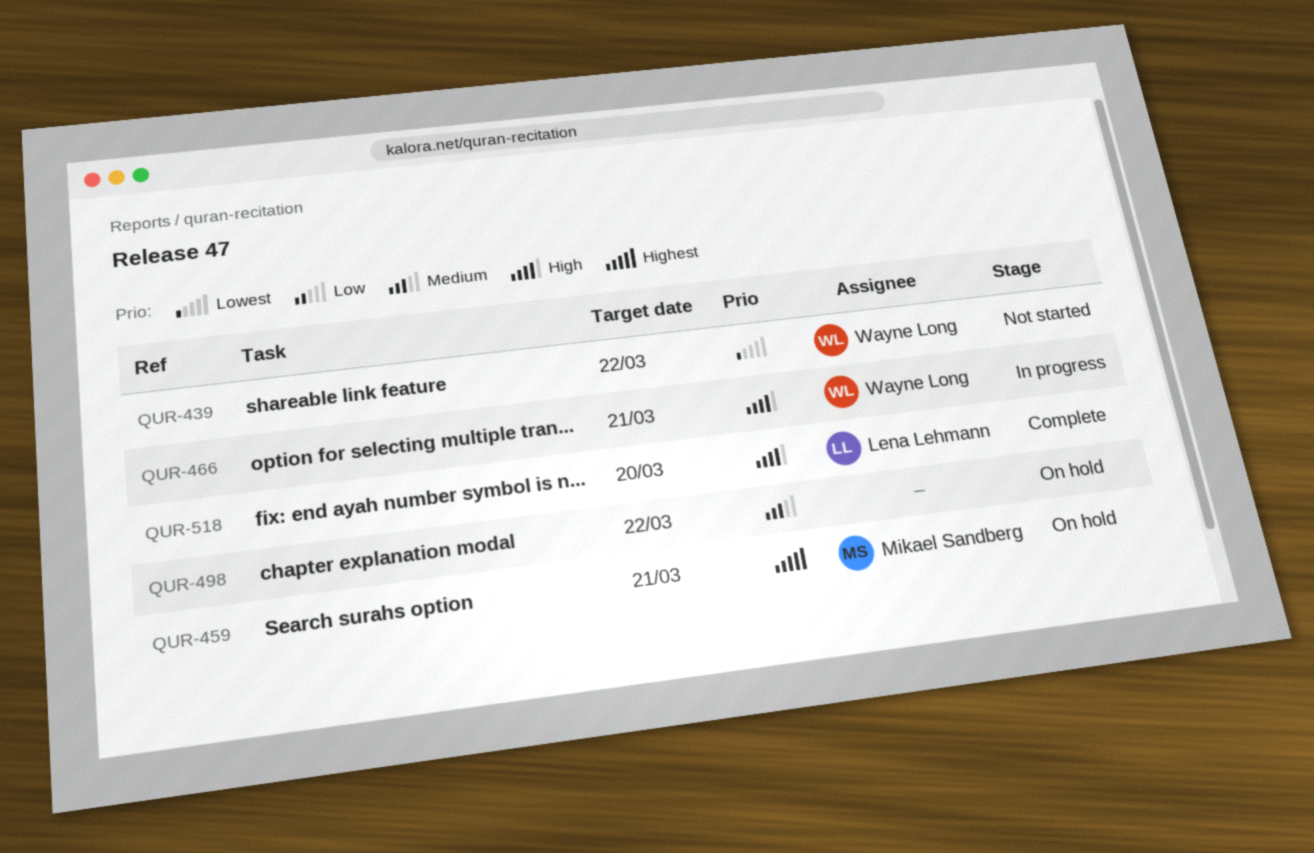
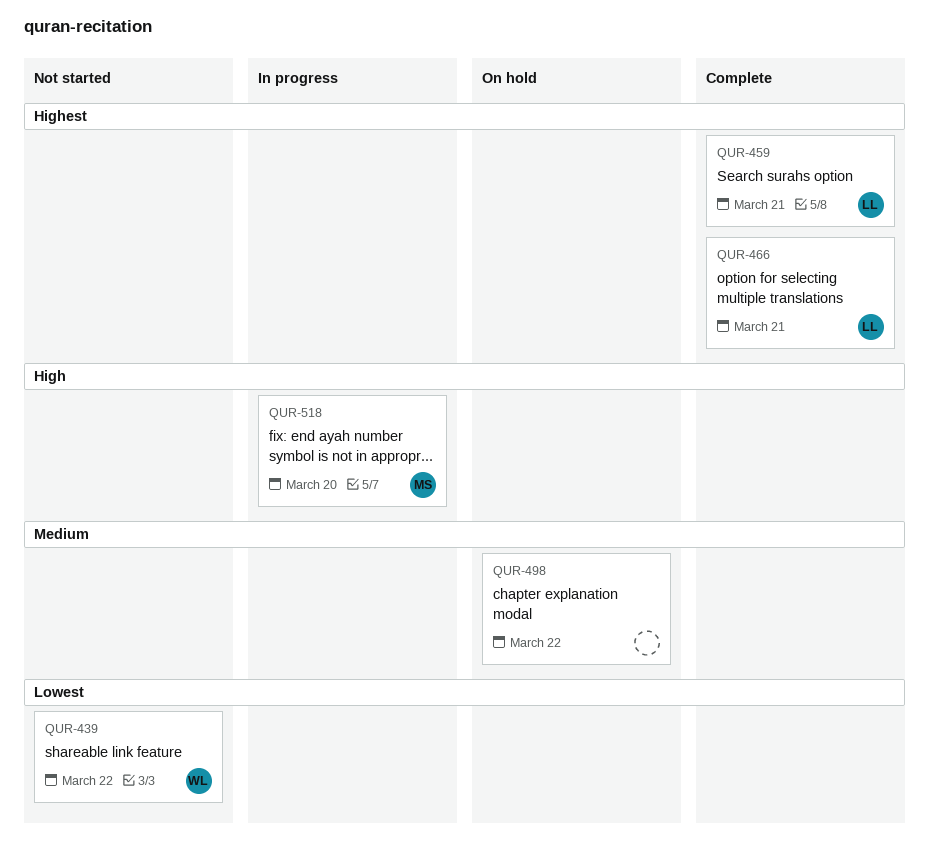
QUR-459, status: On hold -> Complete
QUR-459, owner: Mikael Sandberg -> Lena Lehmann
QUR-466, status: In progress -> Complete
QUR-466, owner: Wayne Long -> Lena Lehmann
QUR-466, priority: High -> Highest
QUR-518, status: Complete -> In progress
QUR-518, owner: Lena Lehmann -> Mikael Sandberg

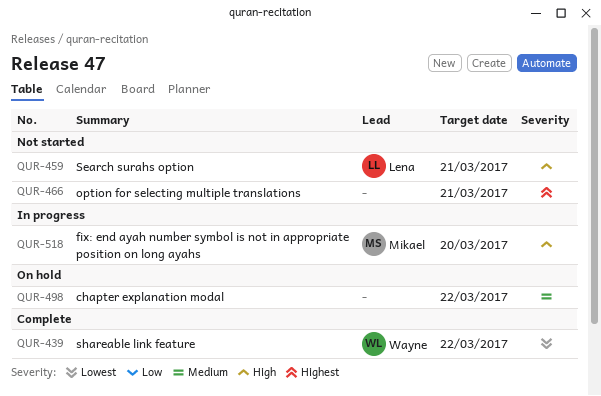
QUR-439, status: Not started -> Complete
QUR-459, status: Complete -> Not started
QUR-459, priority: Highest -> High
QUR-466, status: Complete -> Not started
QUR-466, owner: Lena -> none

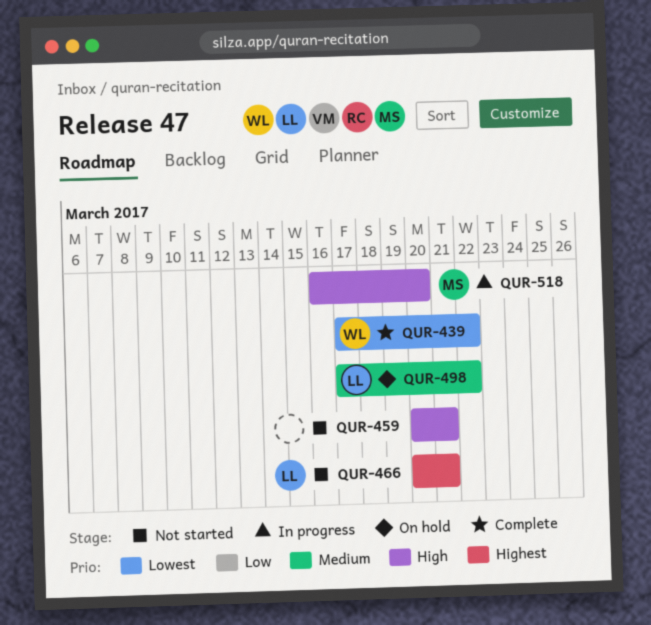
QUR-459, owner: Lena -> none
QUR-466, owner: none -> Lena
QUR-498, owner: none -> Lena

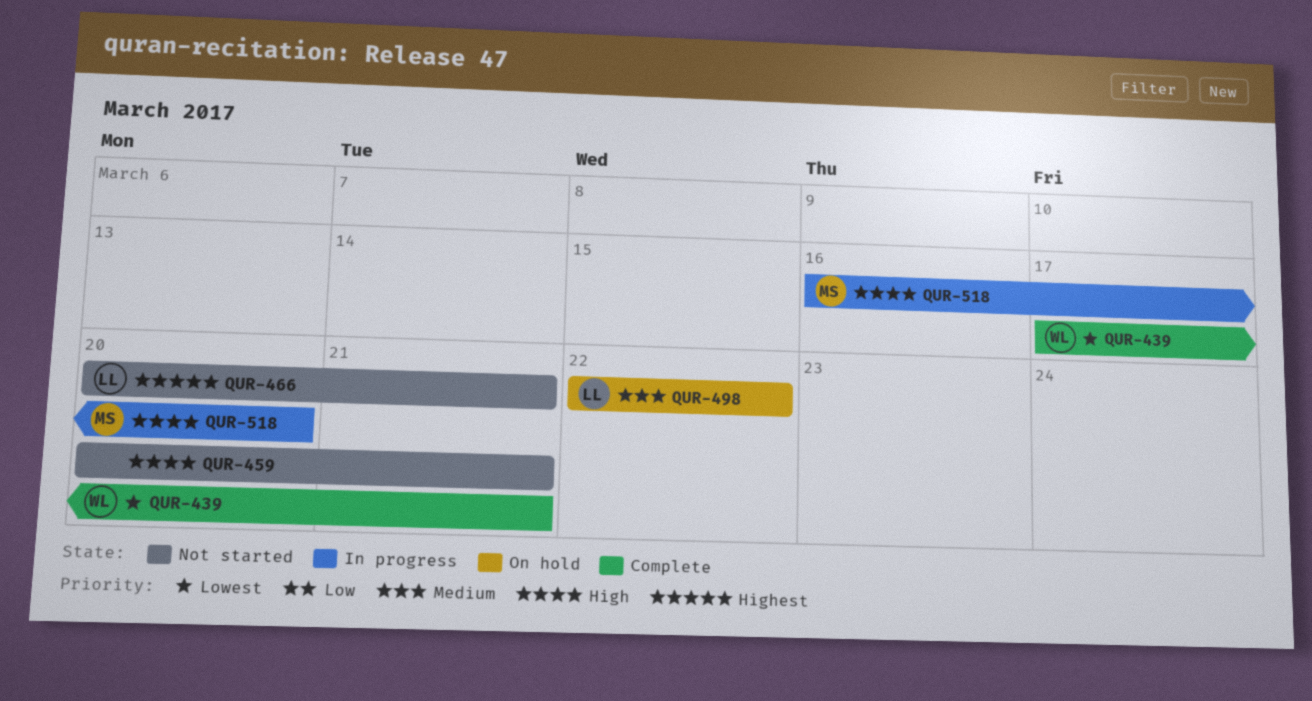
QUR-439, due: Mar 22 -> Mar 21
QUR-498, start: Mar 17 -> Mar 22

